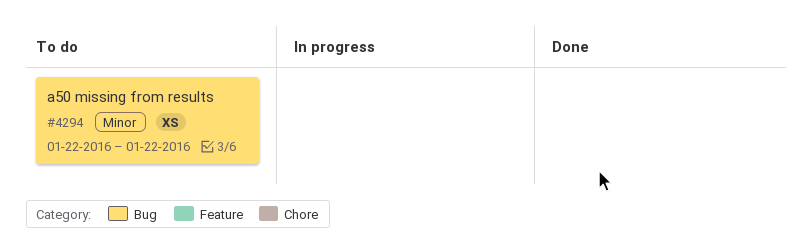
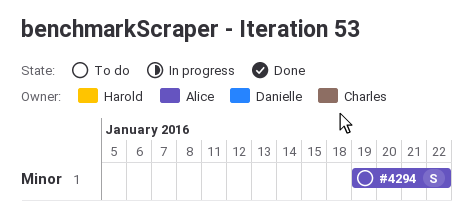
#4294, estimate: XS -> S
#4294, start: Jan 22 -> Jan 19

